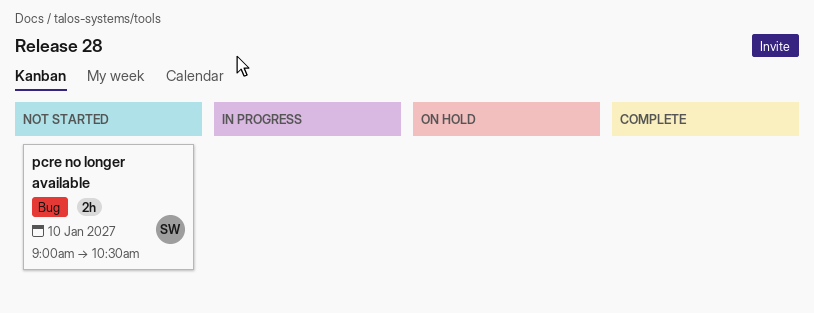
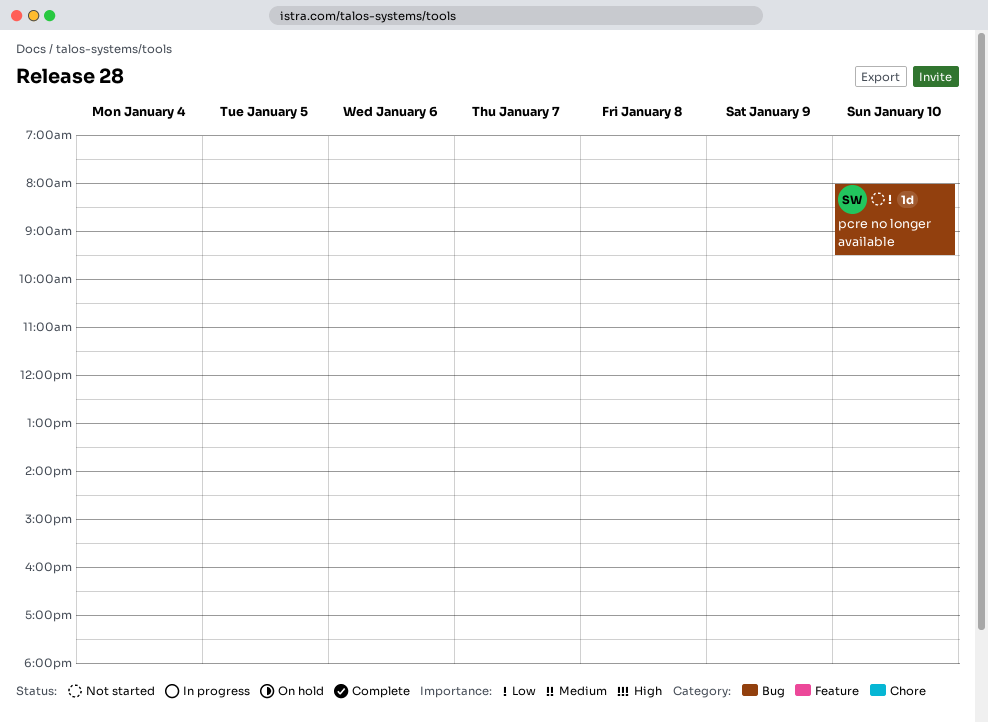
pcre no longer available, estimate: 2h -> 1d
pcre no longer available, begins: 09:00 -> 08:00
pcre no longer available, ends: 10:30 -> 09:30

